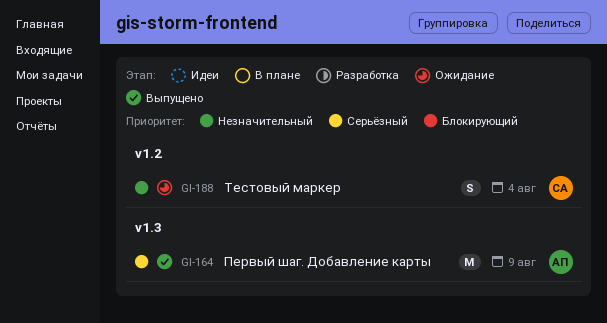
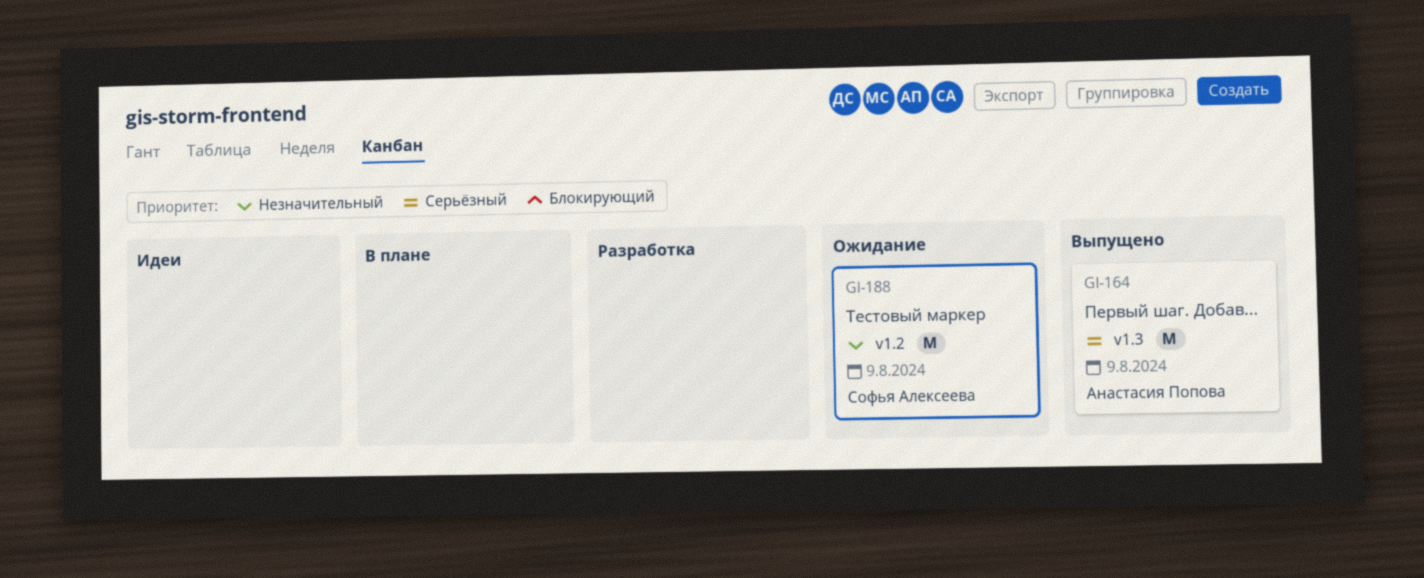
GI-188, estimate: S -> M
GI-188, due: Aug 4 -> Aug 9

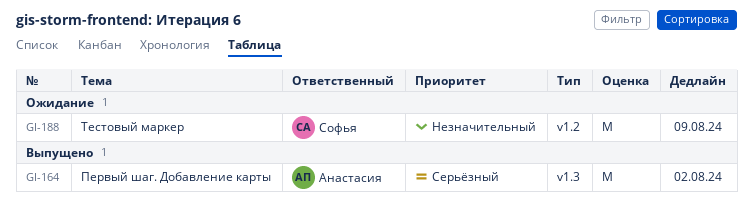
GI-164, due: Aug 9 -> Aug 2

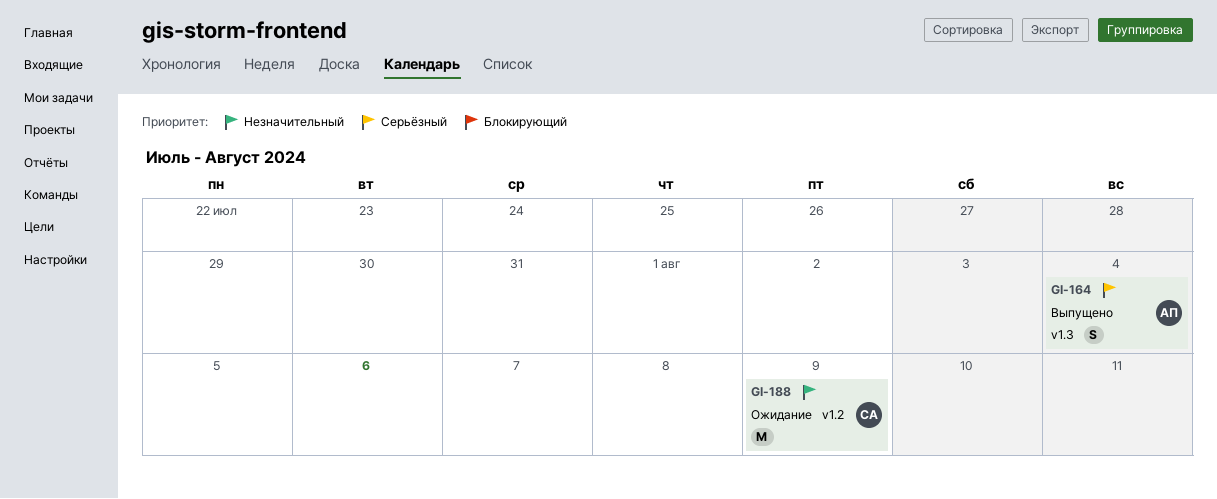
GI-164, estimate: M -> S
GI-164, due: Aug 2 -> Aug 4

